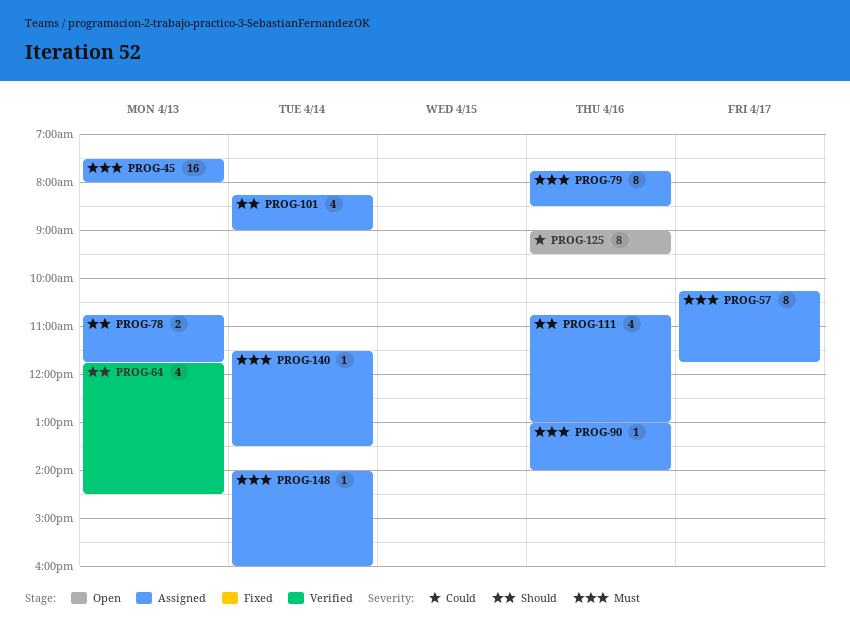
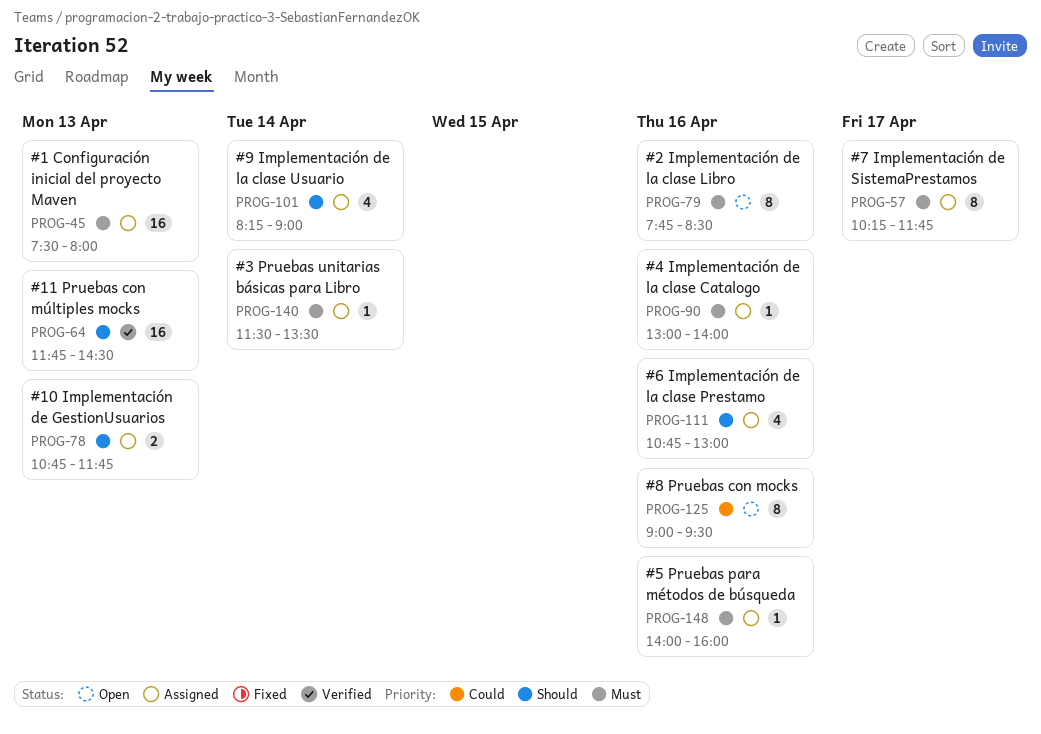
PROG-64, estimate: 4 -> 16
PROG-79, status: Assigned -> Open
PROG-148, day: Apr 14 -> Apr 16

